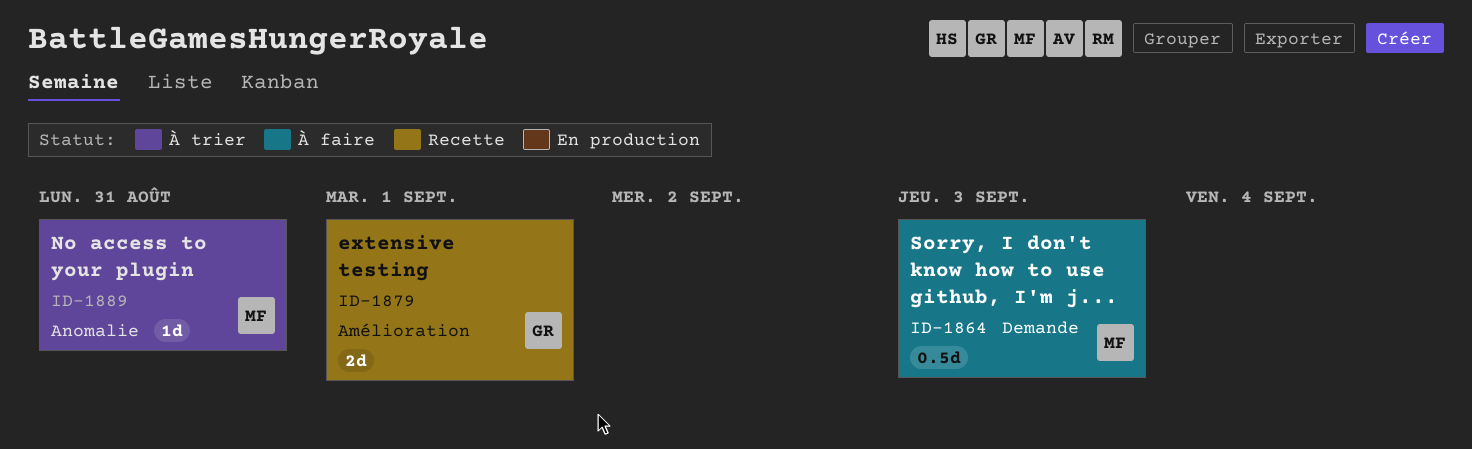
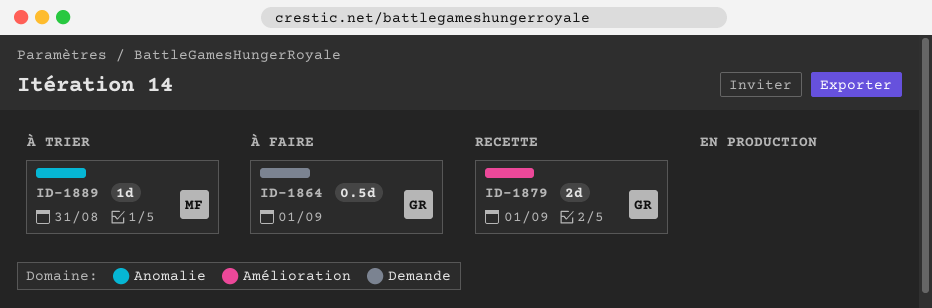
ID-1864, owner: MF -> GR
ID-1864, due: Sep 3 -> Sep 1

